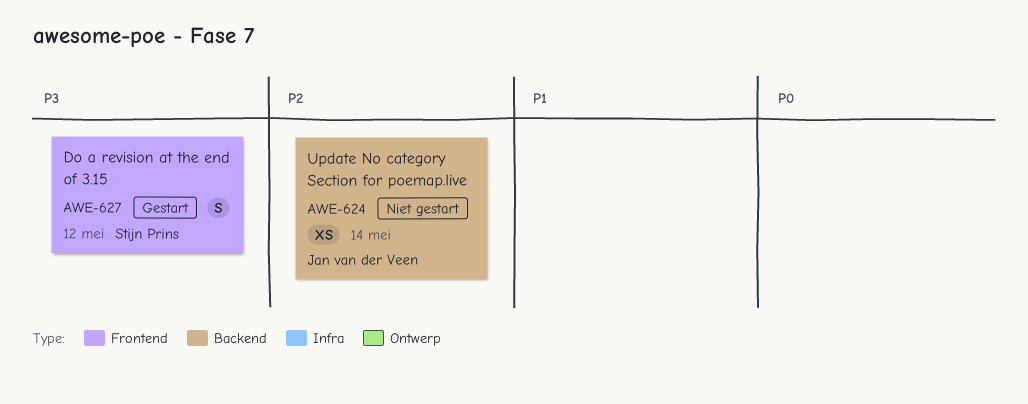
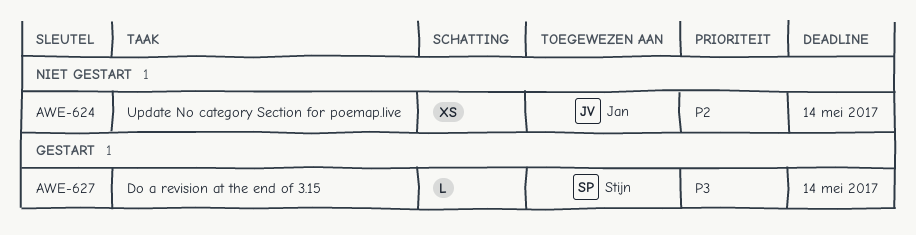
AWE-627, estimate: S -> L
AWE-627, due: May 12 -> May 14

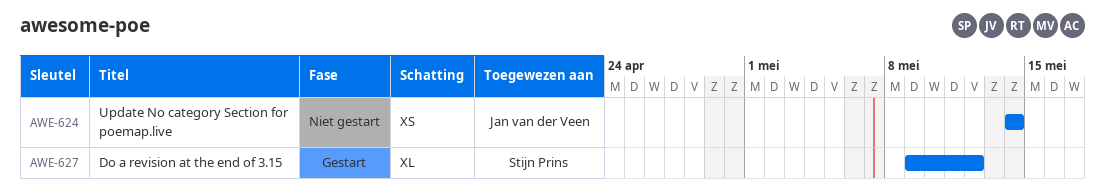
AWE-627, estimate: L -> XL
AWE-627, due: May 14 -> May 12

